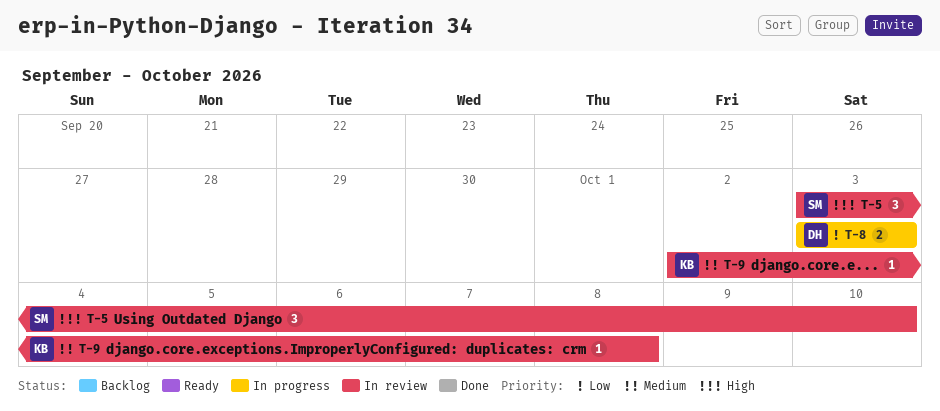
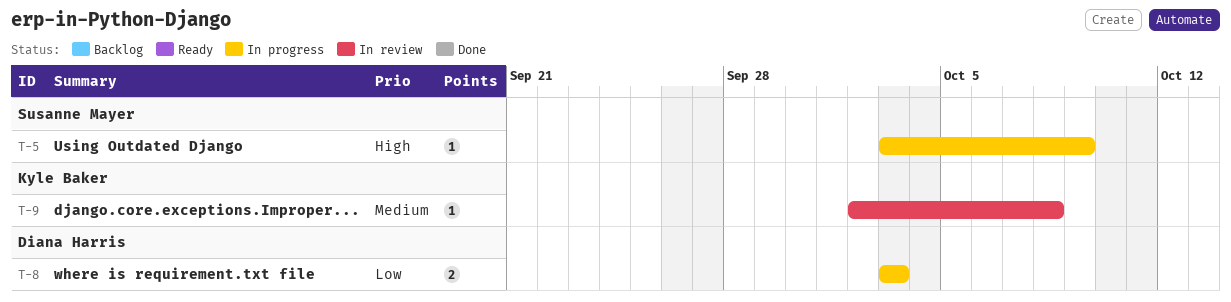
T-5, status: In review -> In progress
T-5, estimate: 3 -> 1
T-5, due: Oct 10 -> Oct 9

